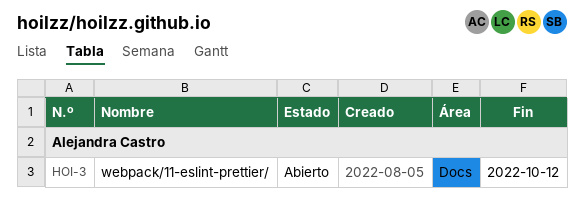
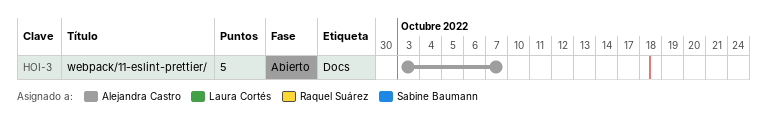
HOI-3, due: Oct 12 -> Oct 7

